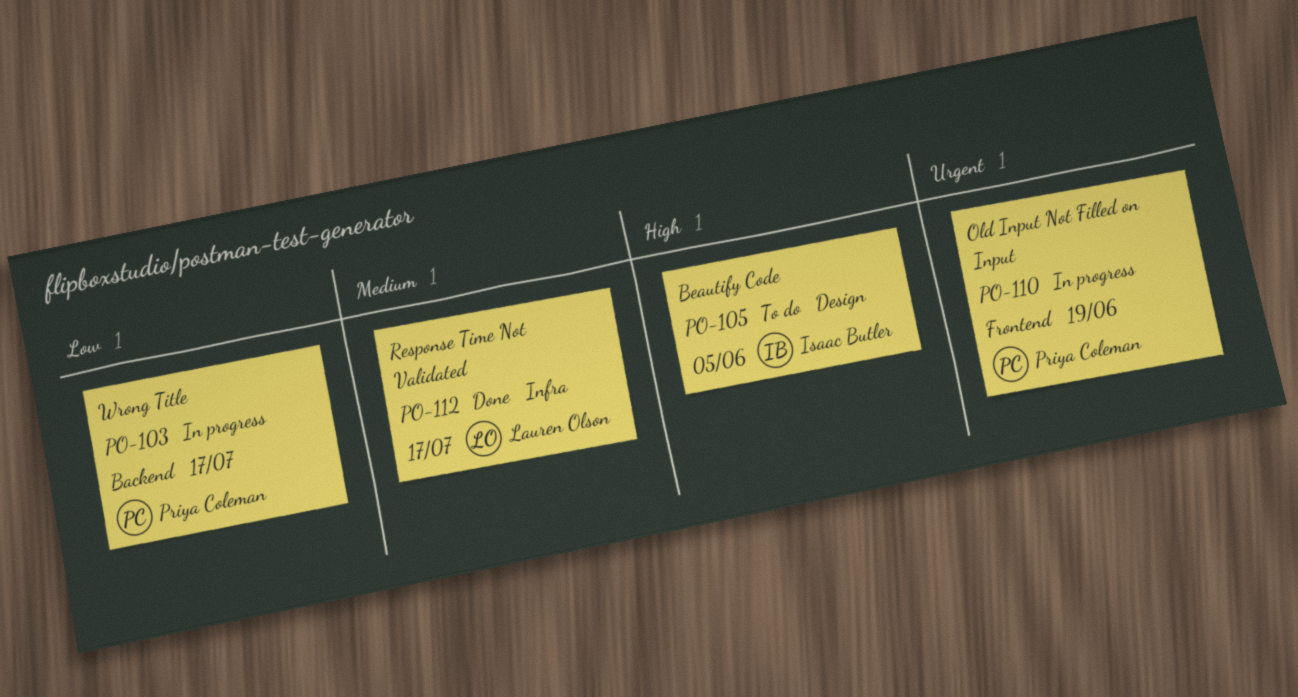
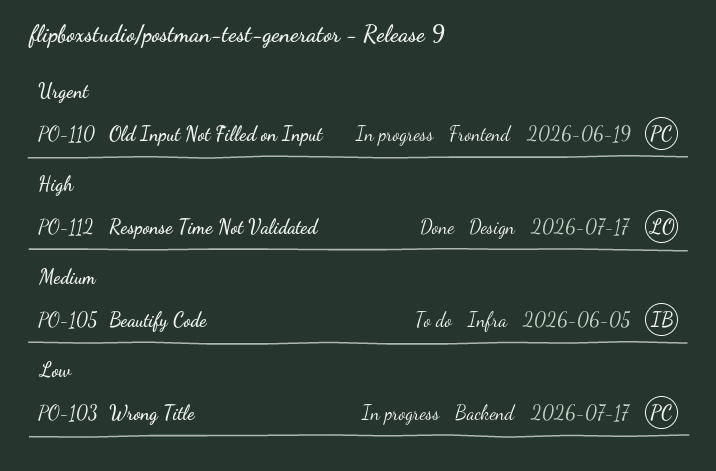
PO-105, priority: High -> Medium
PO-105, label: Design -> Infra
PO-112, priority: Medium -> High
PO-112, label: Infra -> Design

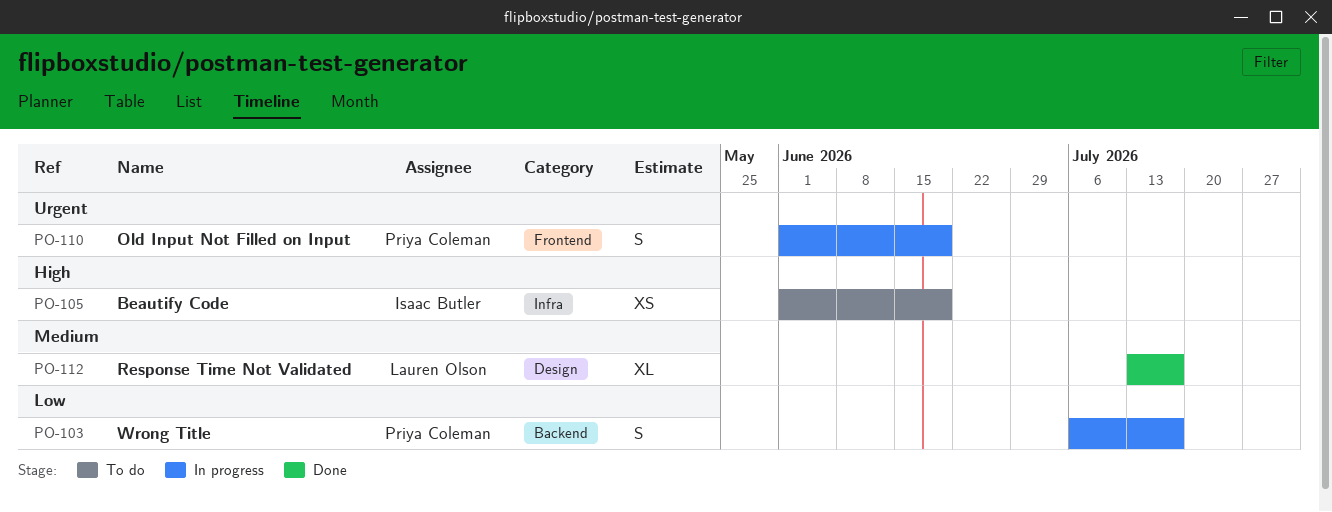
PO-105, priority: Medium -> High
PO-105, due: Jun 5 -> Jun 19
PO-112, priority: High -> Medium

